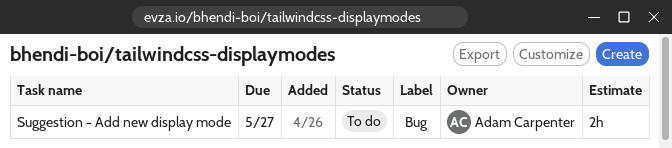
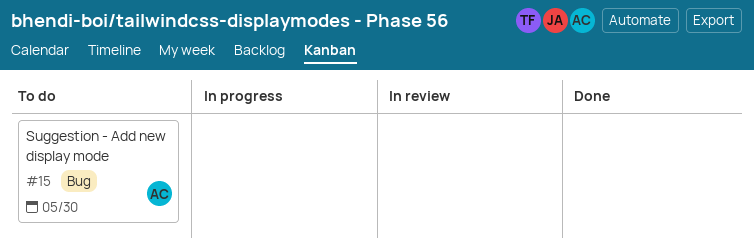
Suggestion - Add new display mode, due: May 27 -> May 30

